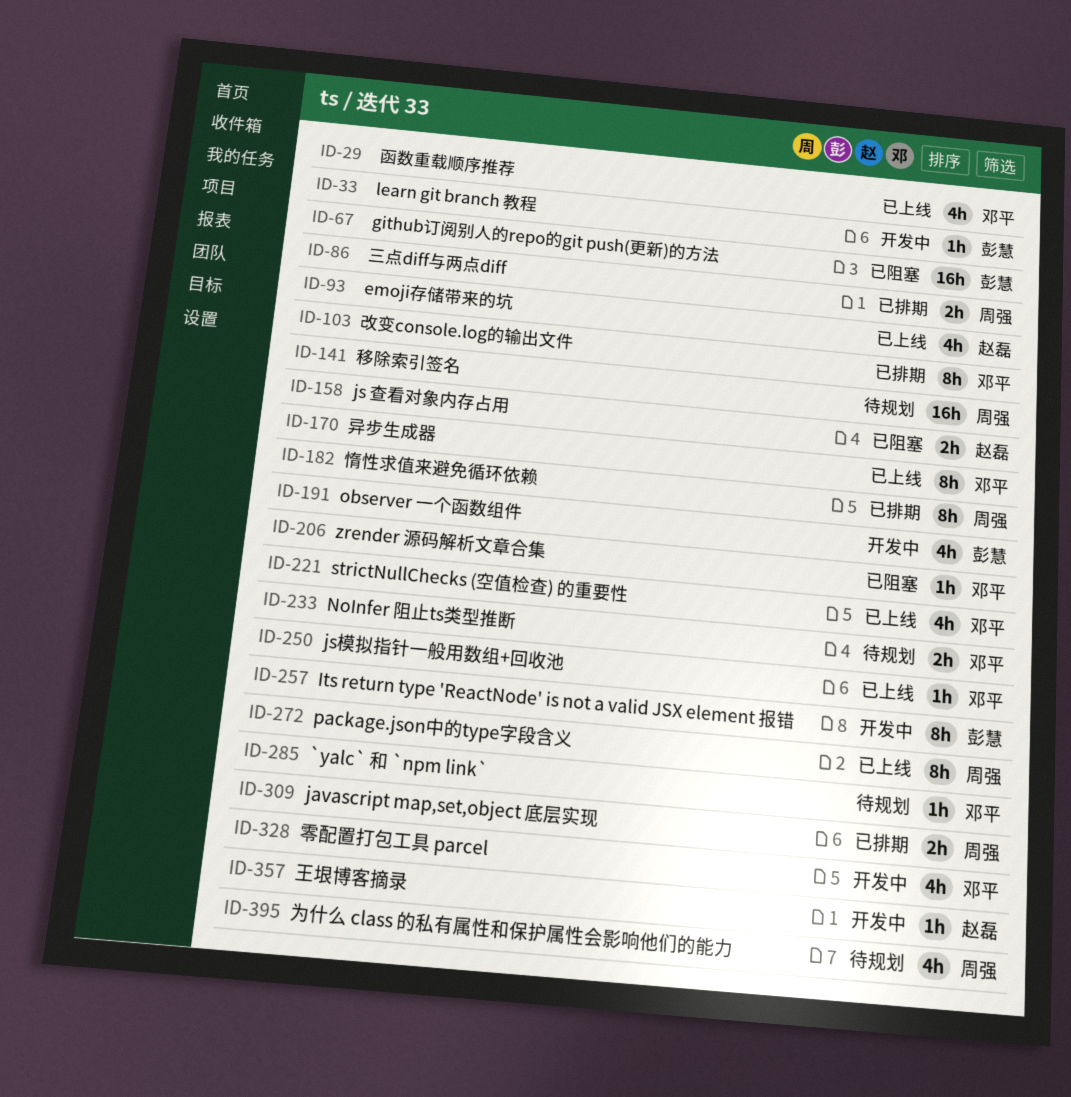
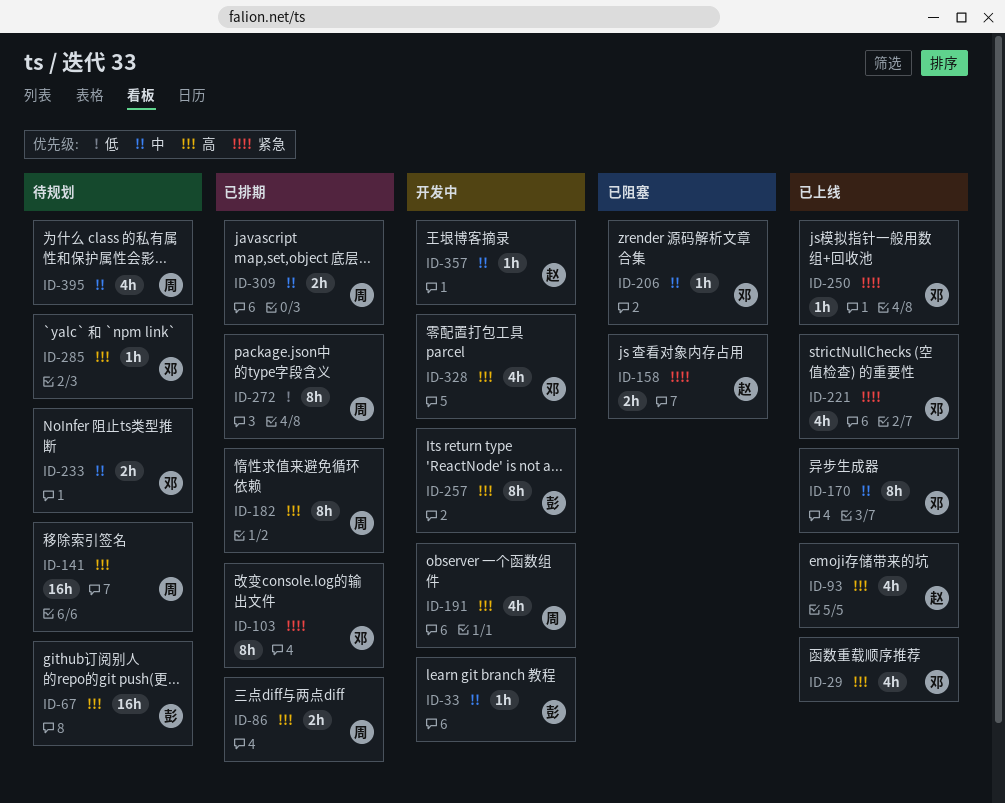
ID-67, status: 已阻塞 -> 待规划
ID-191, owner: 彭慧 -> 周强
ID-272, status: 已上线 -> 已排期

